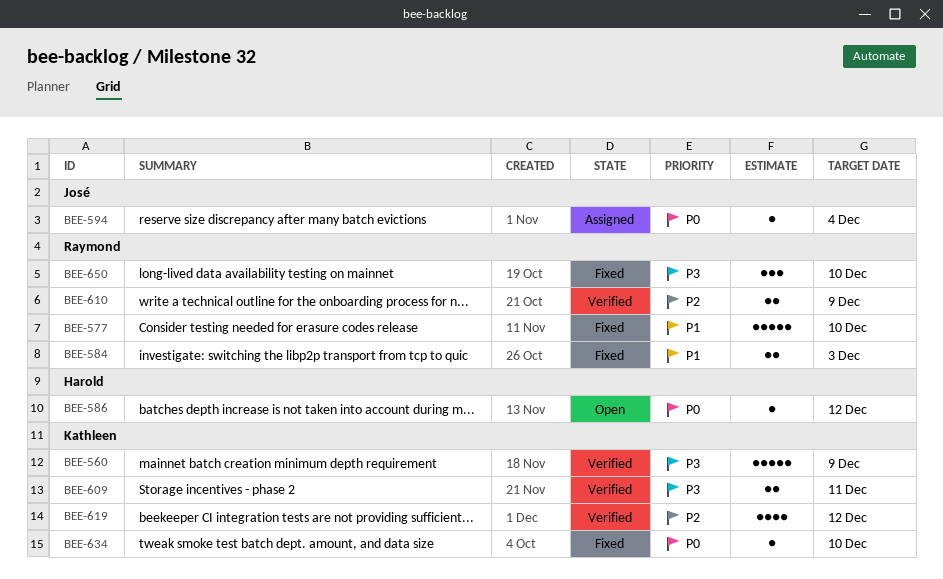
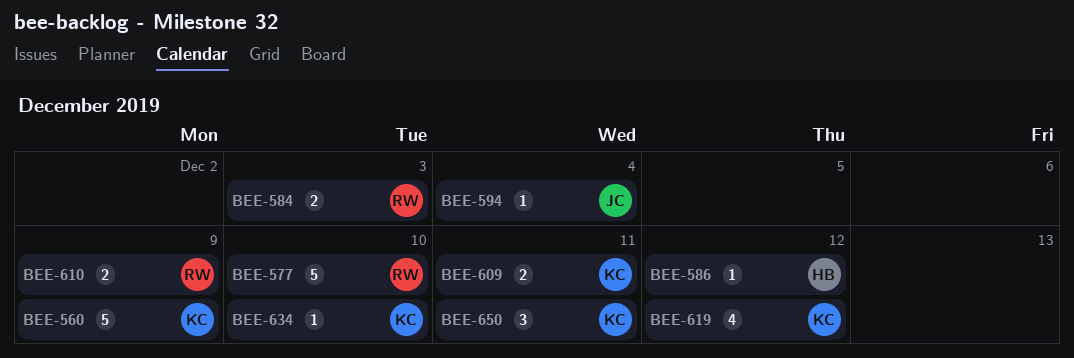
BEE-650, owner: Raymond -> Kathleen
BEE-650, due: Dec 10 -> Dec 11

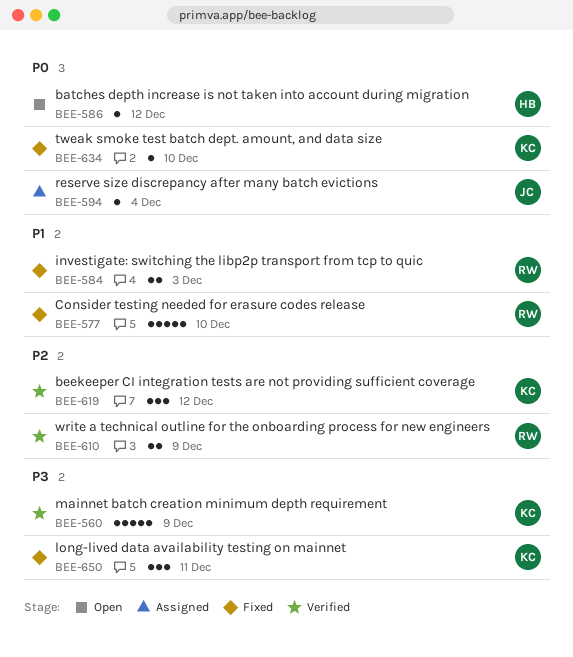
BEE-609: present -> none
BEE-619, estimate: 4 -> 3

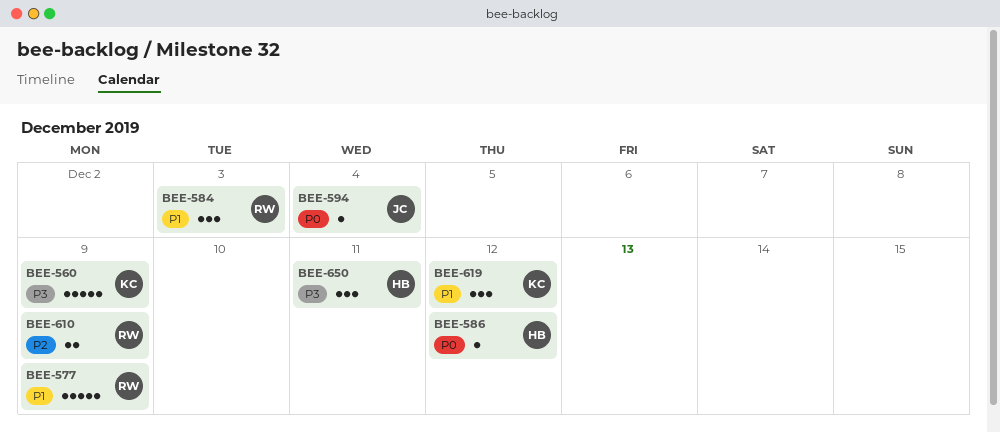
BEE-577, due: Dec 10 -> Dec 9
BEE-584, estimate: 2 -> 3
BEE-619, priority: P2 -> P1
BEE-634: present -> none
BEE-650, owner: KC -> HB

